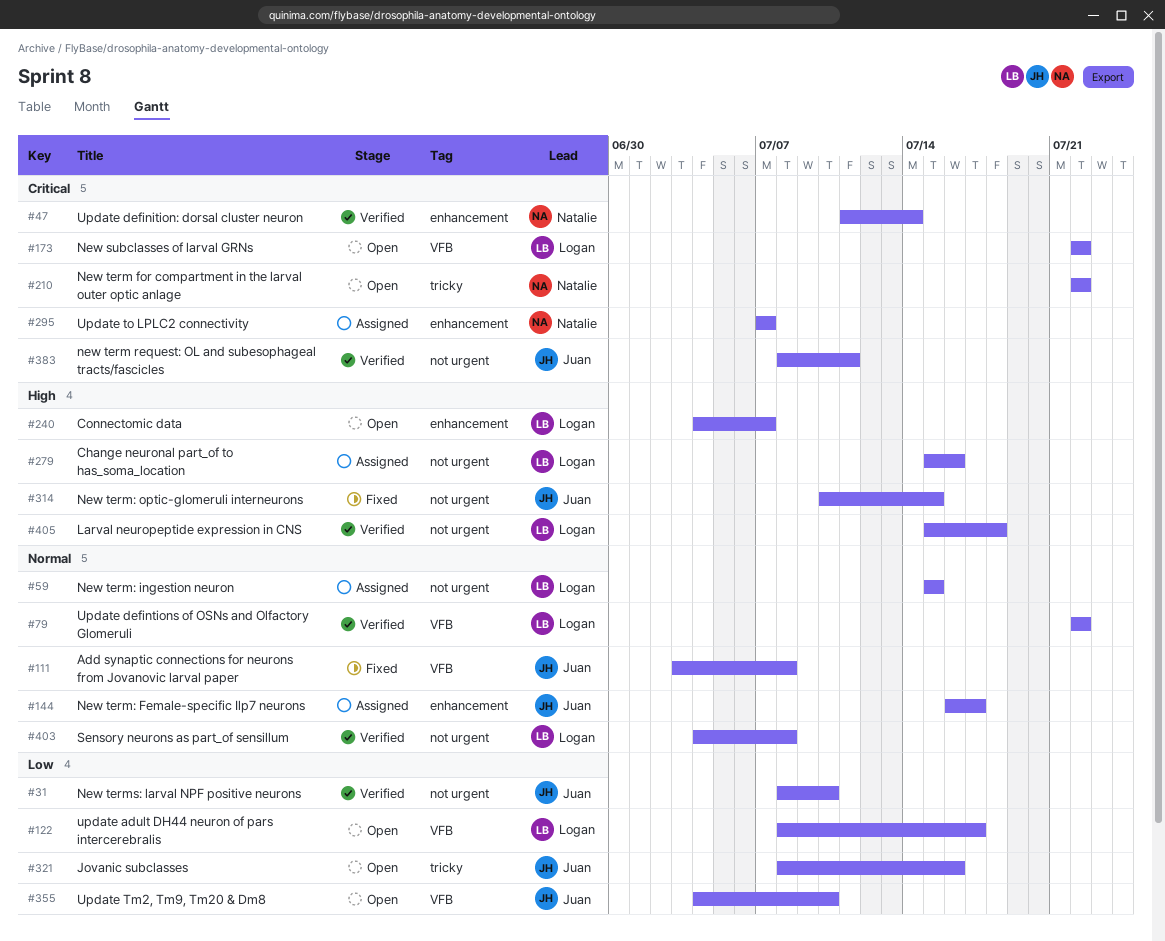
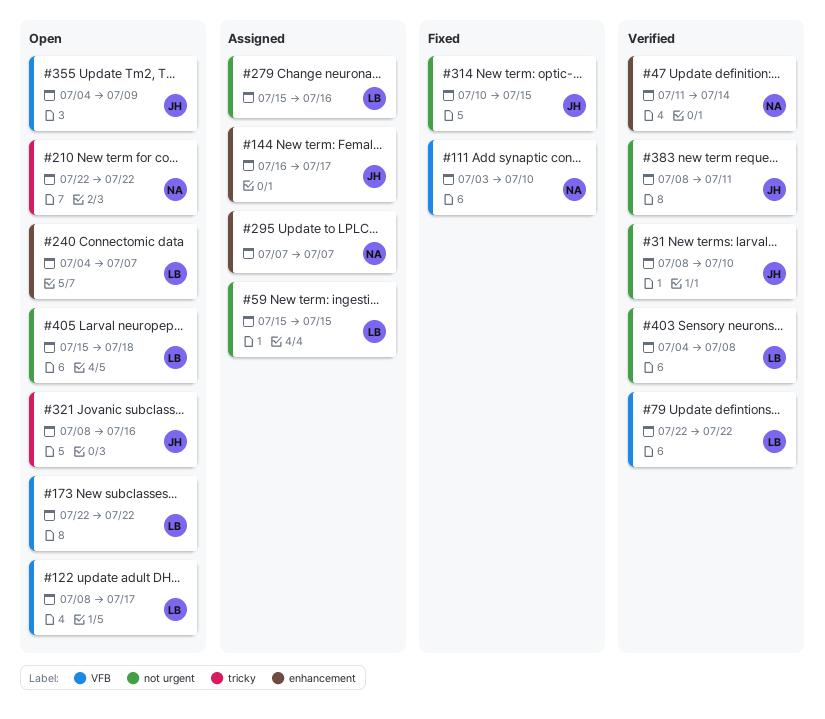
#111, owner: Juan -> Natalie
#111, due: Jul 8 -> Jul 10
#355, due: Jul 10 -> Jul 9
#405, status: Verified -> Open

